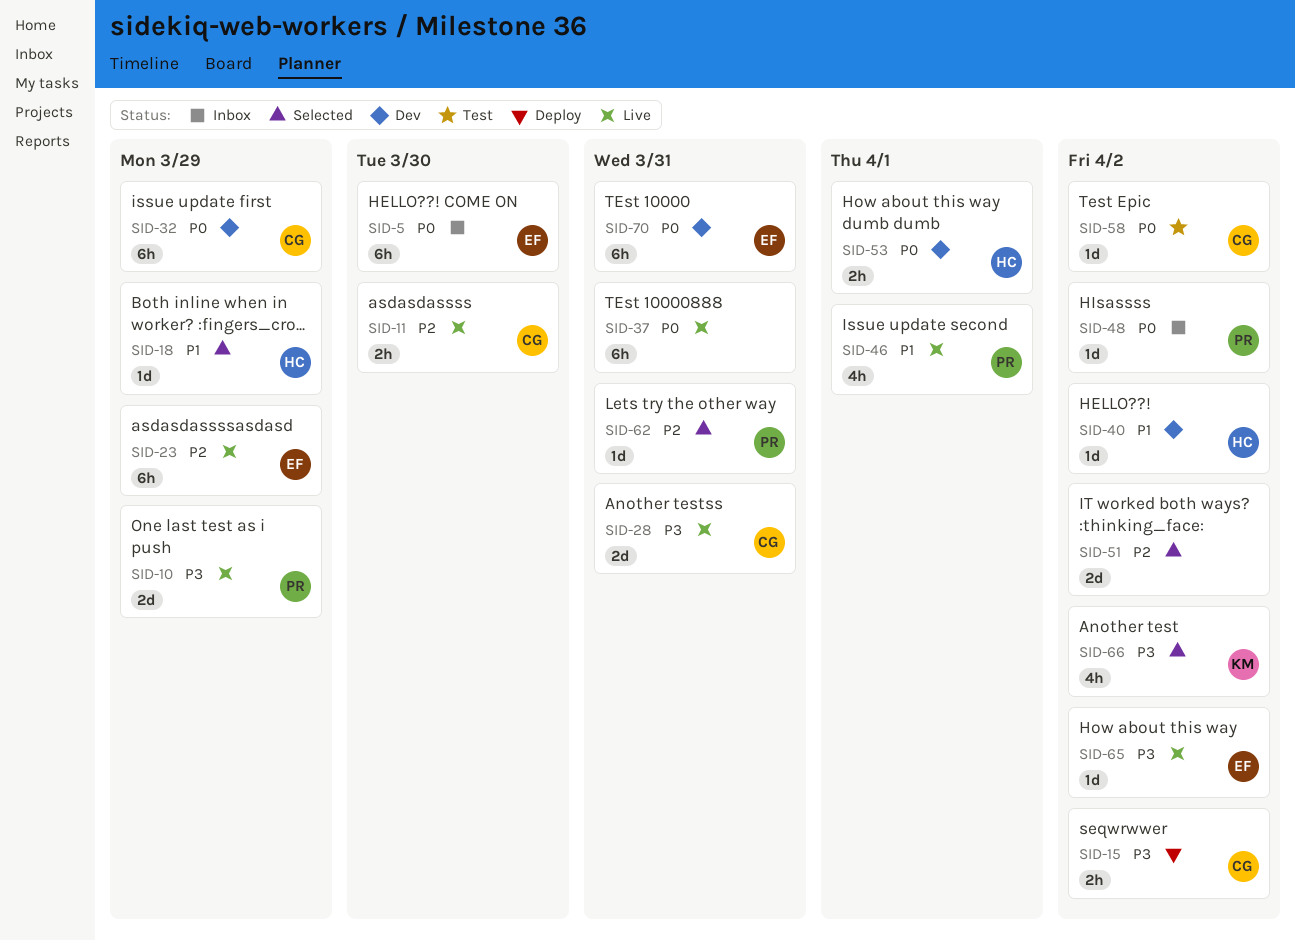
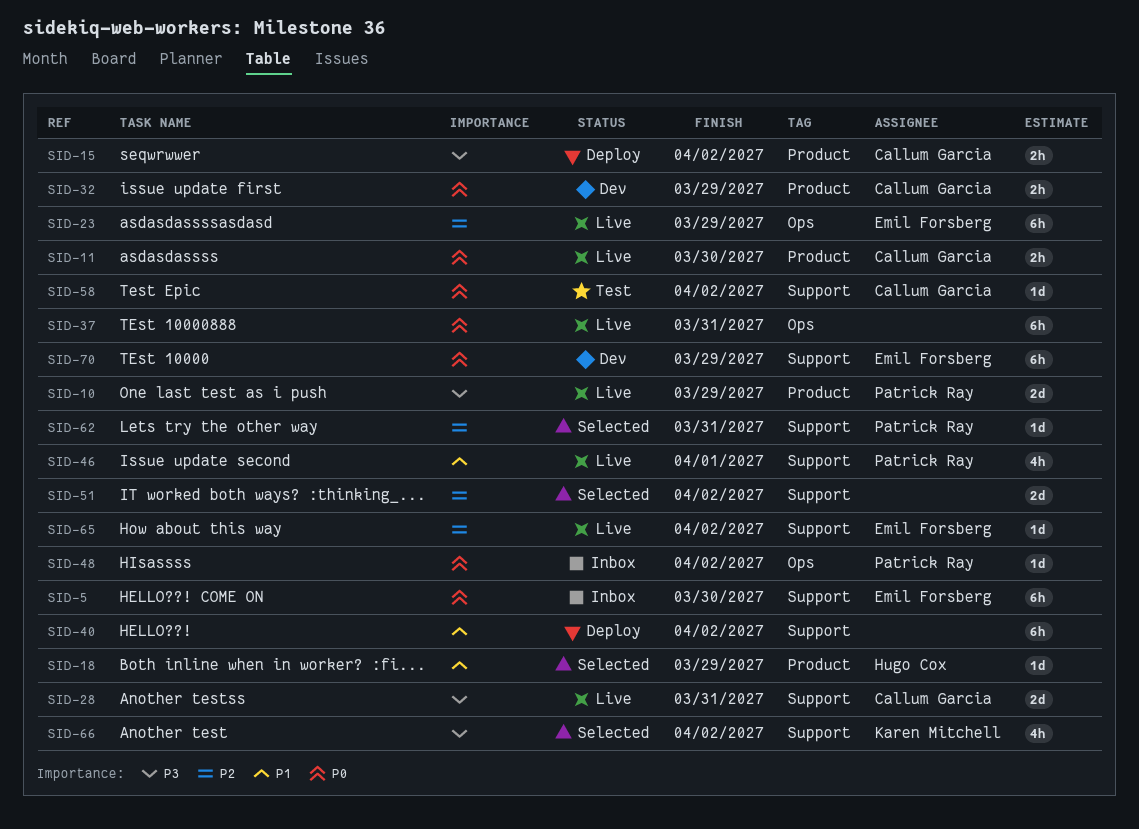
SID-11, priority: P2 -> P0
SID-32, estimate: 6h -> 2h
SID-40, status: Dev -> Deploy
SID-40, owner: Hugo Cox -> none
SID-40, estimate: 1d -> 6h
SID-53: present -> none
SID-65, priority: P3 -> P2
SID-70, due: Mar 31 -> Mar 29

